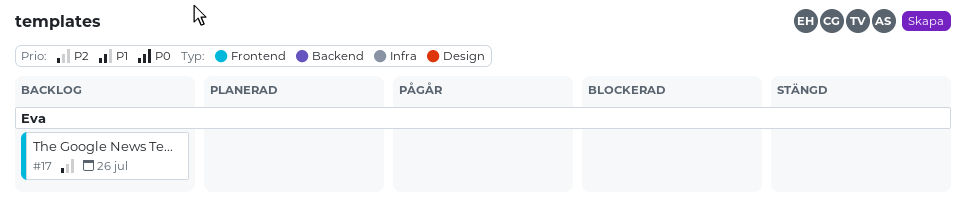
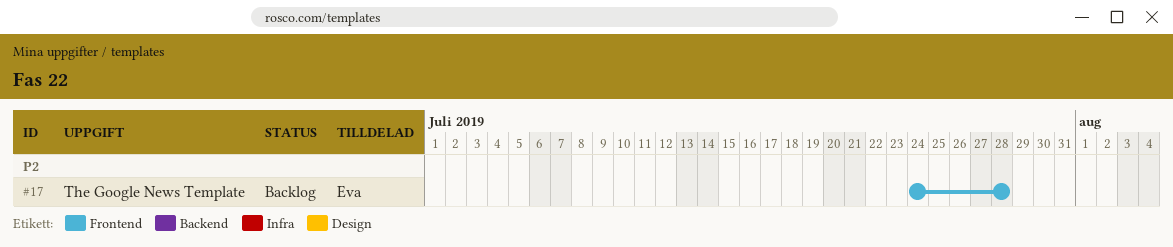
#17, due: Jul 26 -> Jul 28

